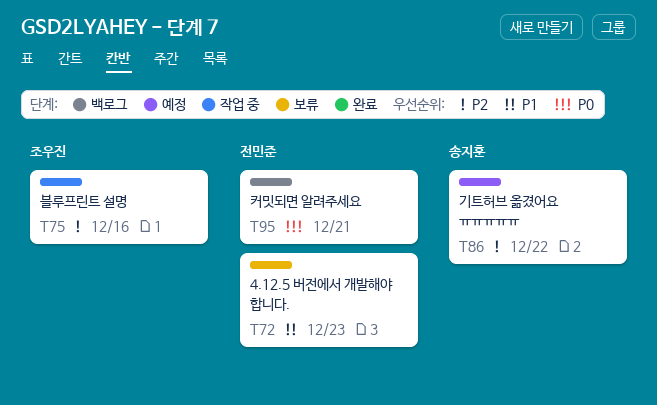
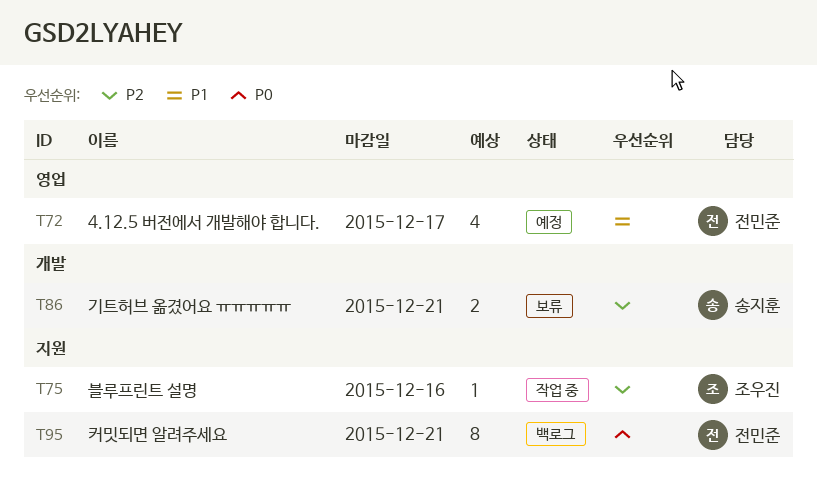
T72, status: 보류 -> 예정
T72, due: Dec 23 -> Dec 17
T86, status: 예정 -> 보류
T86, due: Dec 22 -> Dec 21

